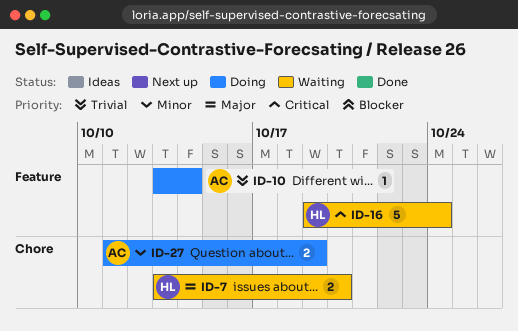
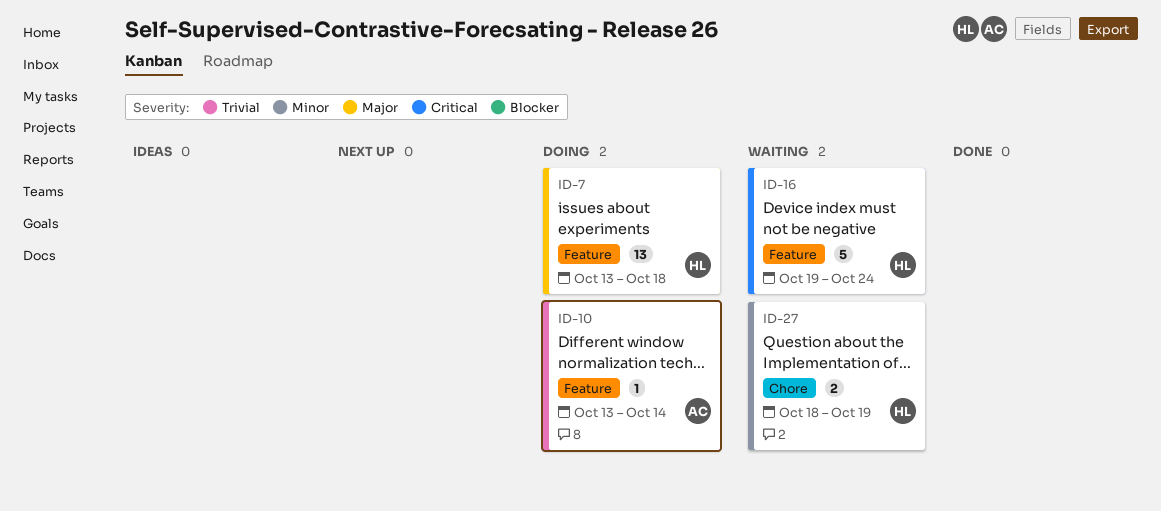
ID-7, status: Waiting -> Doing
ID-7, label: Chore -> Feature
ID-7, estimate: 2 -> 13
ID-7, due: Oct 20 -> Oct 18
ID-27, status: Doing -> Waiting
ID-27, owner: AC -> HL
ID-27, start: Oct 11 -> Oct 18

